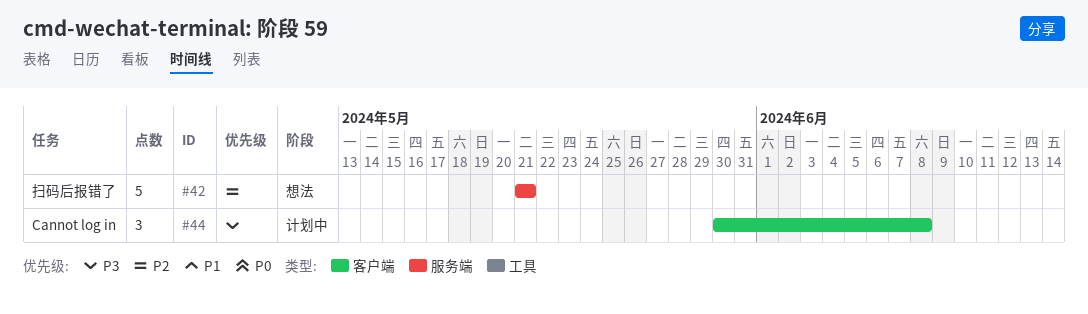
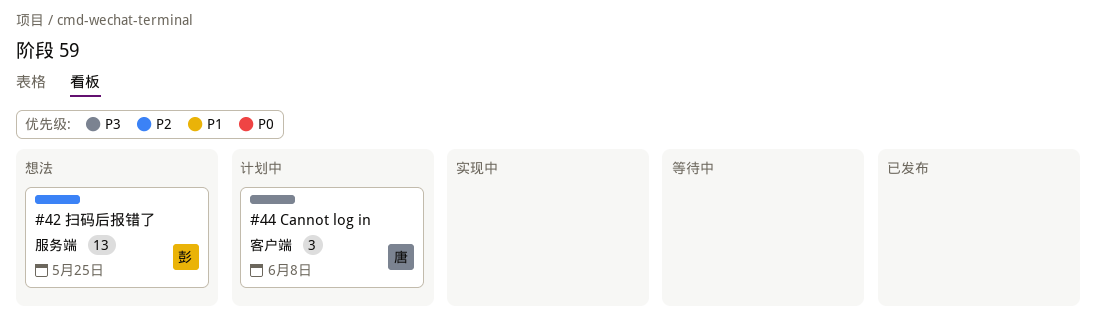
#42, estimate: 5 -> 13
#42, due: May 21 -> May 25

